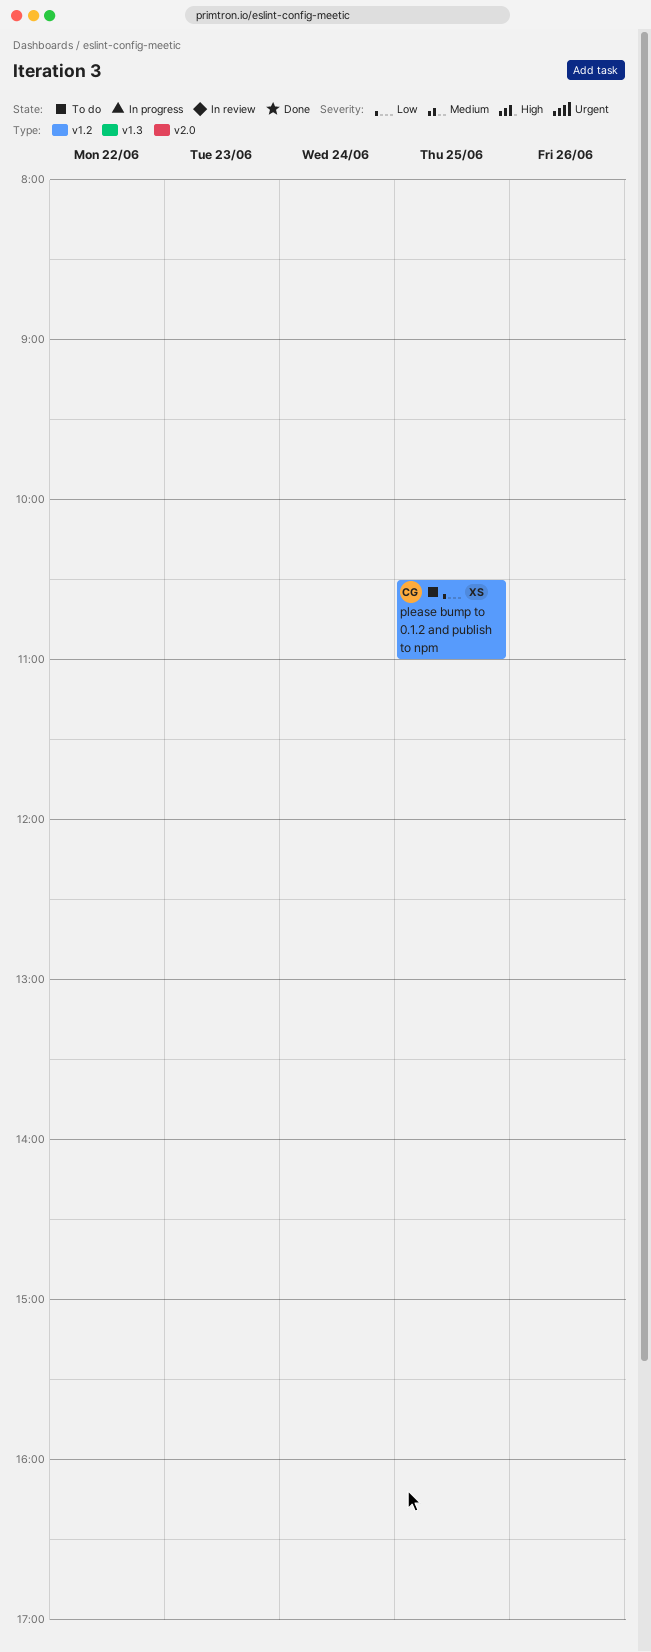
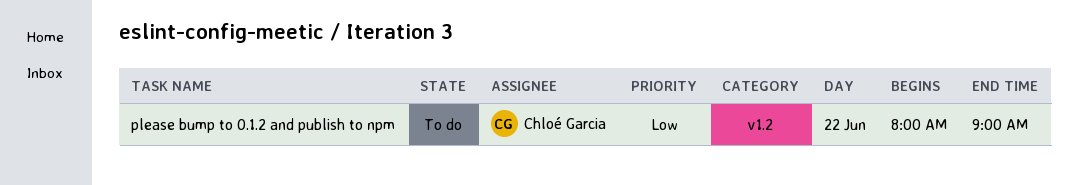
please bump to 0.1.2 and publish to npm, day: Jun 25 -> Jun 22
please bump to 0.1.2 and publish to npm, begins: 10:30 -> 08:00
please bump to 0.1.2 and publish to npm, ends: 11:00 -> 09:00

